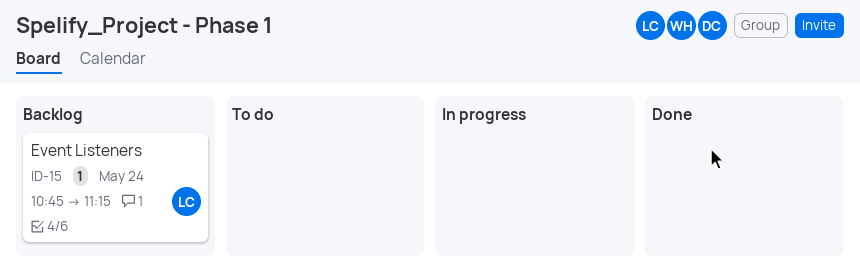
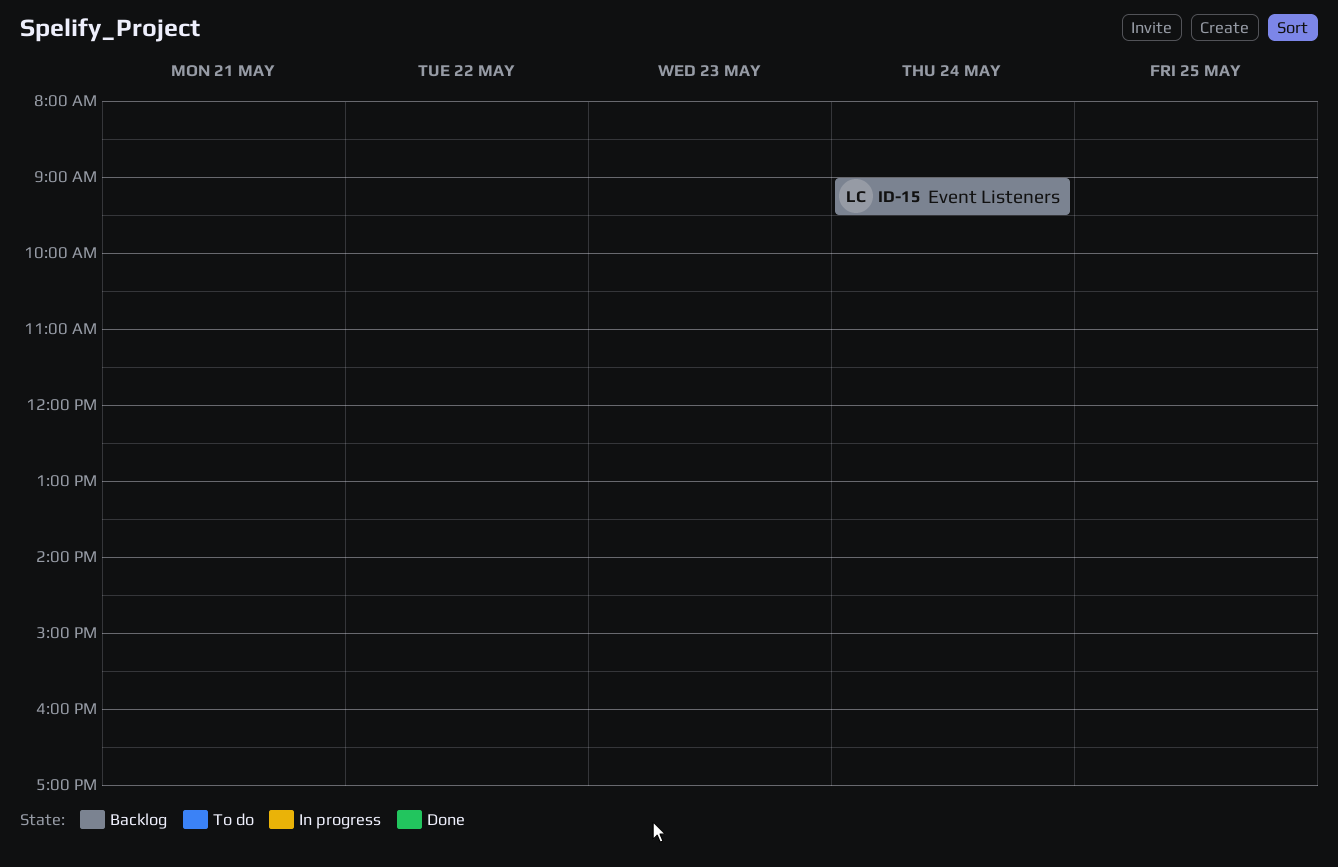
ID-15, begins: 10:45 -> 09:00
ID-15, ends: 11:15 -> 09:30

